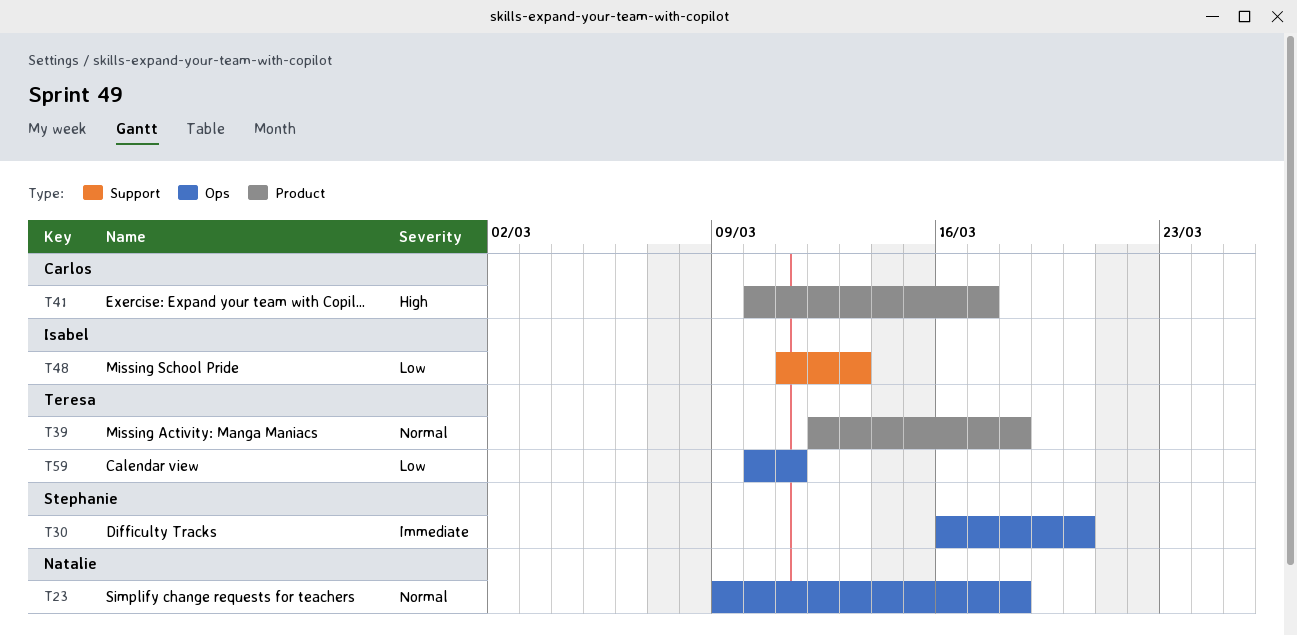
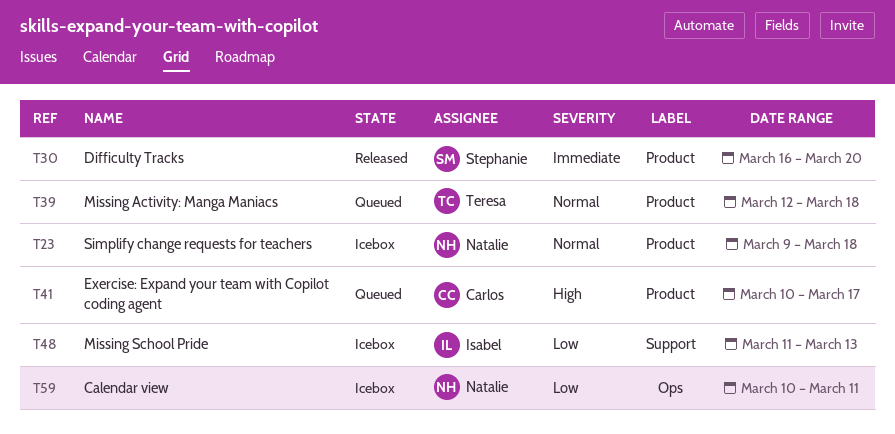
T23, label: Ops -> Product
T30, label: Ops -> Product
T59, owner: Teresa -> Natalie

